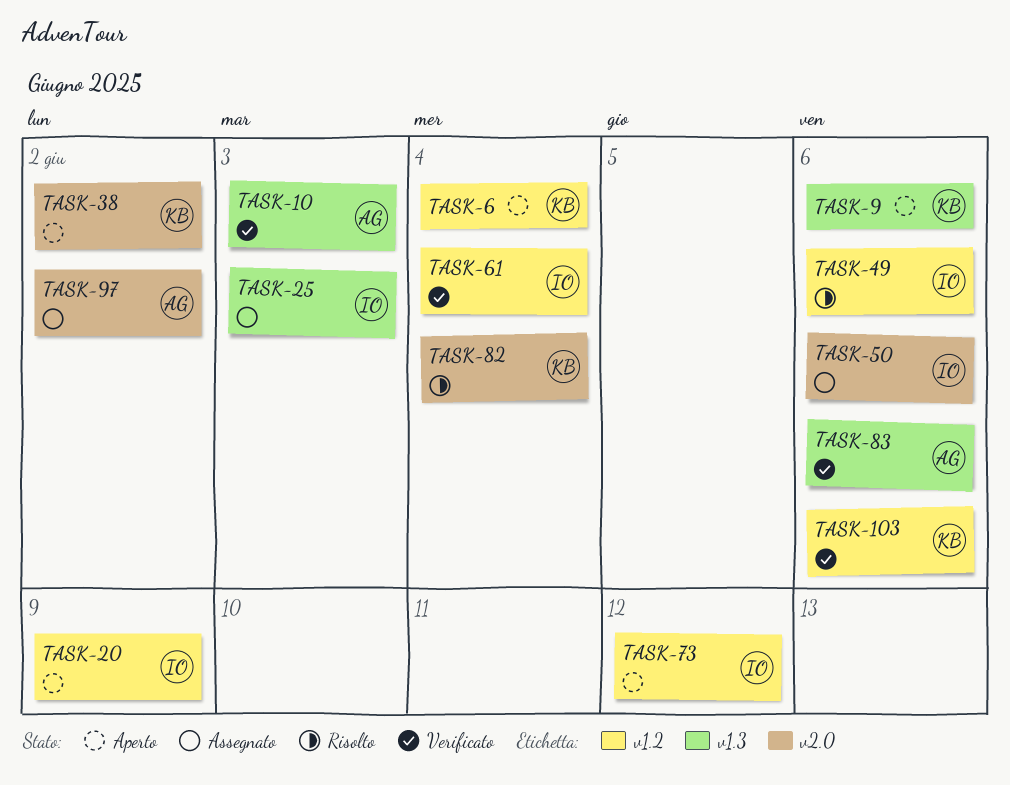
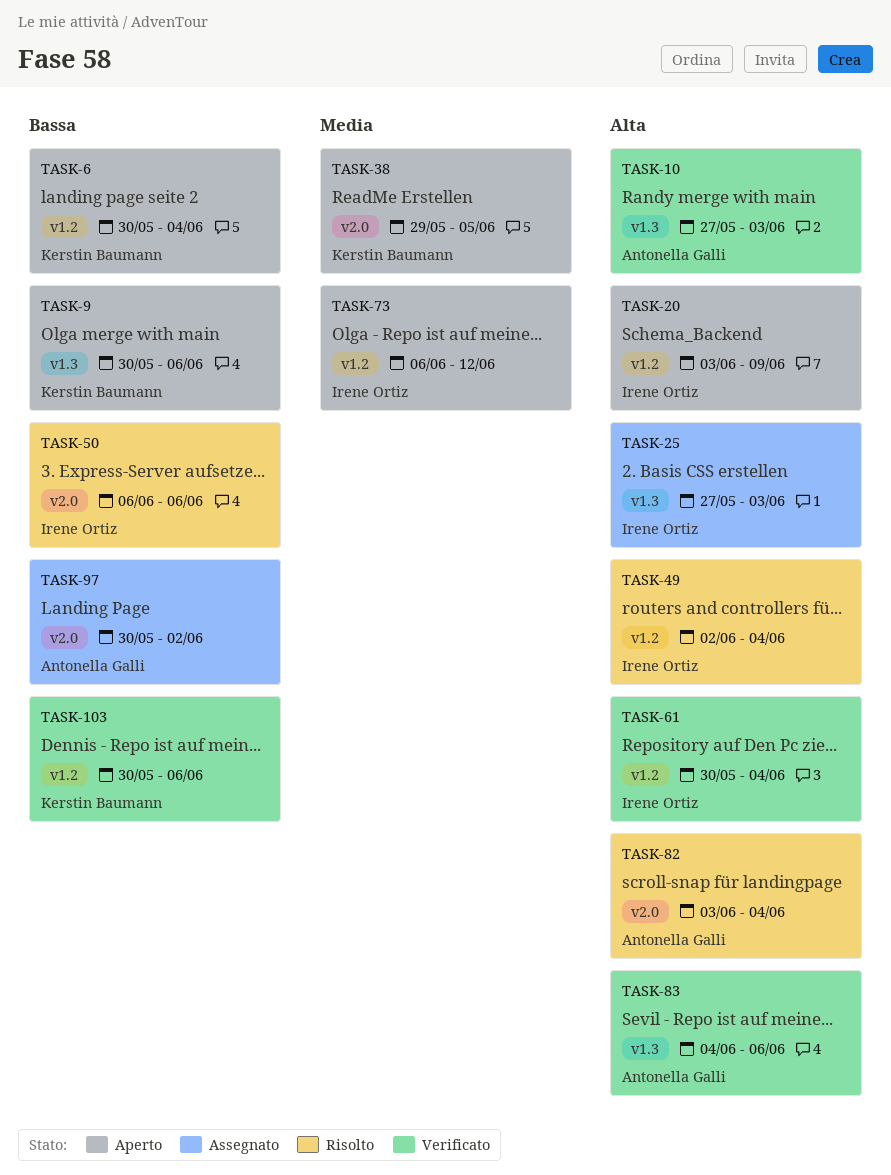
TASK-38, due: Jun 2 -> Jun 5
TASK-49, due: Jun 6 -> Jun 4
TASK-50, status: Assegnato -> Risolto
TASK-82, owner: Kerstin Baumann -> Antonella Galli

